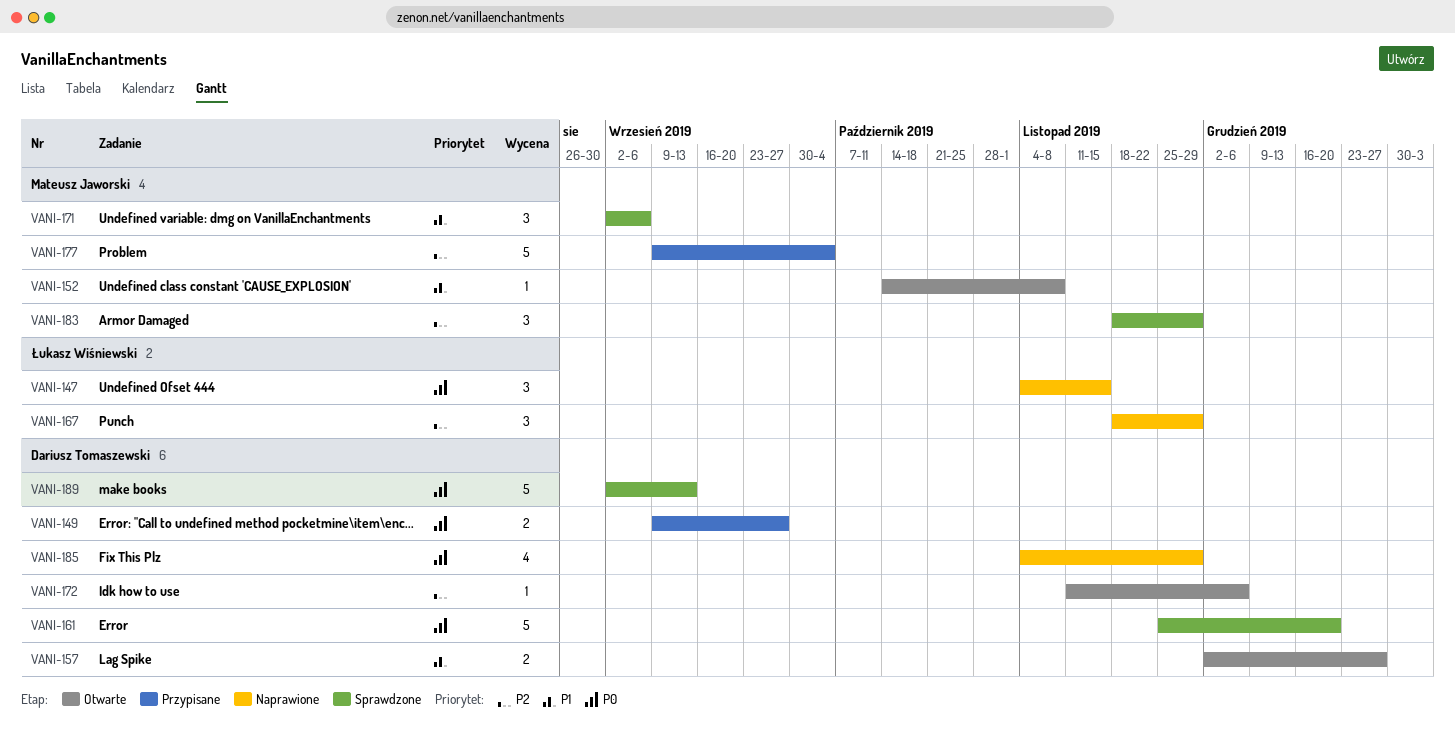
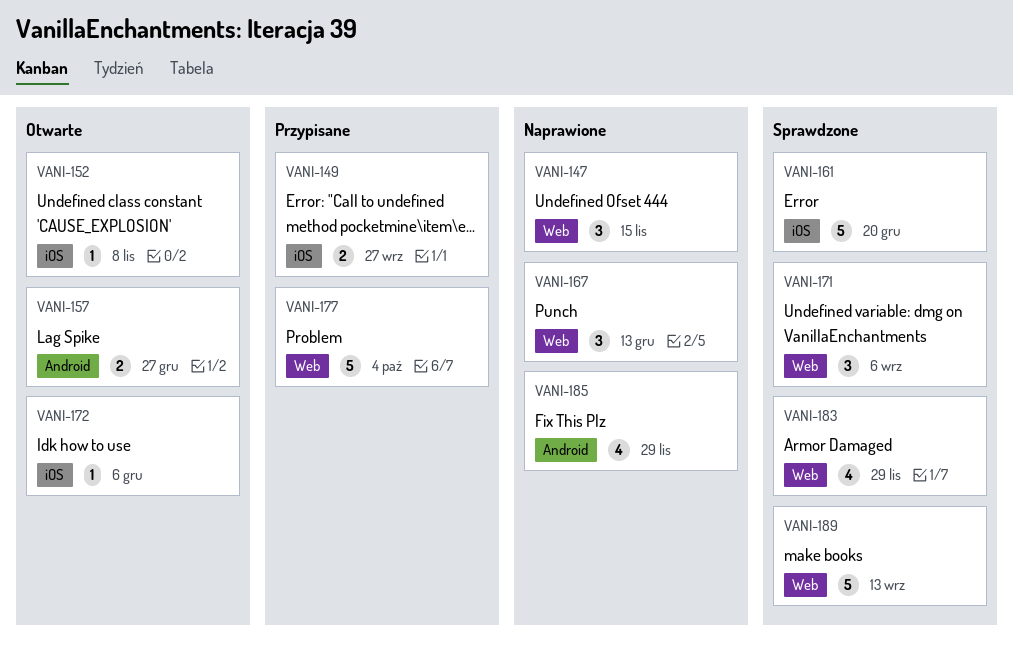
VANI-167, due: Nov 29 -> Dec 13
VANI-183, estimate: 3 -> 4

